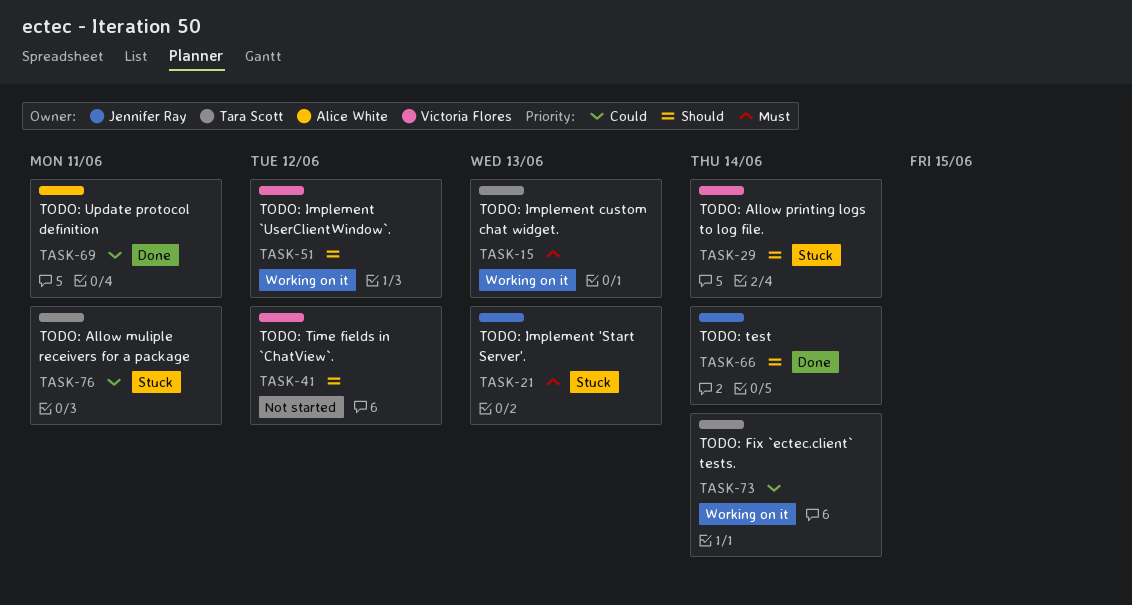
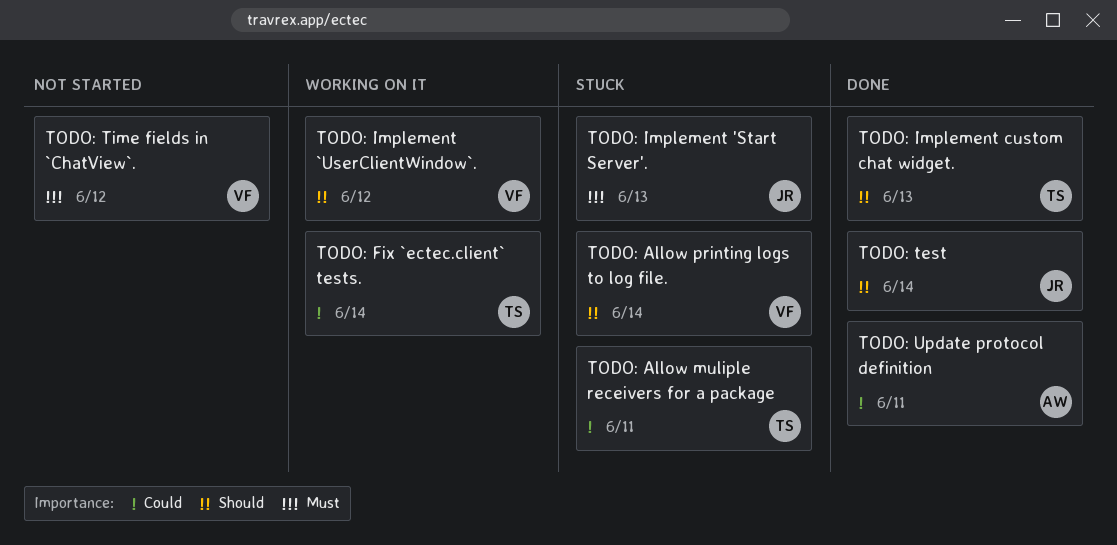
TODO: Implement custom chat widget., status: Working on it -> Done
TODO: Implement custom chat widget., priority: Must -> Should
TODO: Time fields in `ChatView`., priority: Should -> Must

